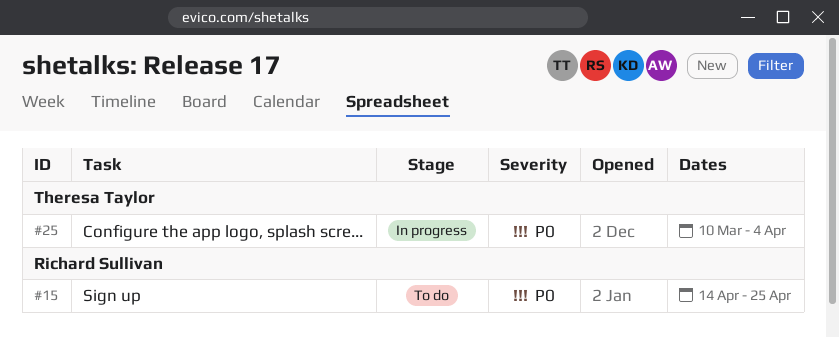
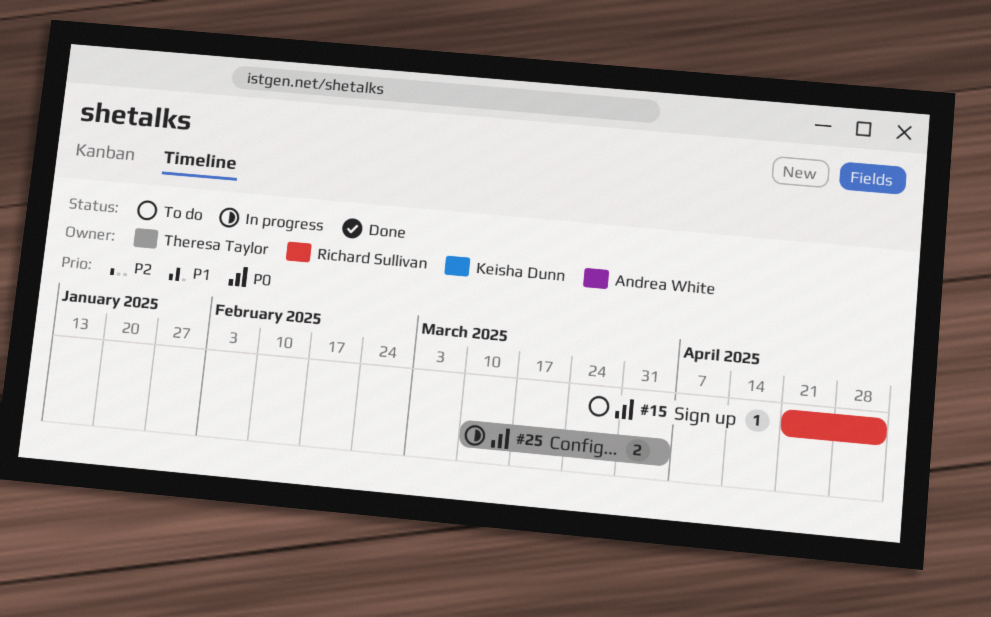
#15, start: Apr 14 -> Apr 21
#15, due: Apr 25 -> May 2

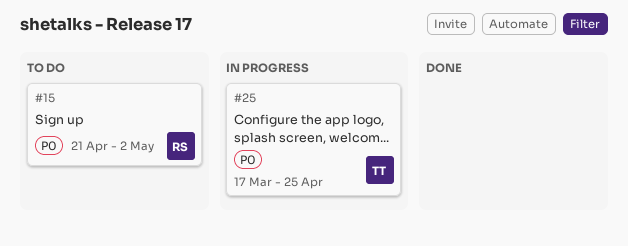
#25, start: Mar 10 -> Mar 17
#25, due: Apr 4 -> Apr 25

